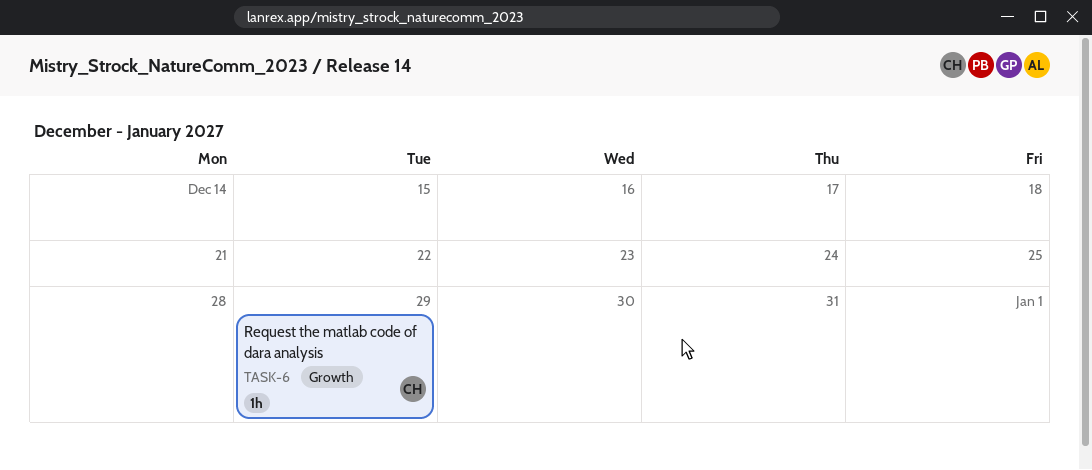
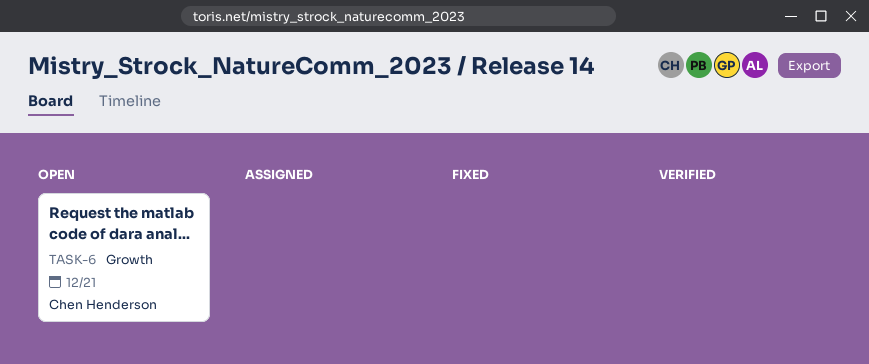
TASK-6, due: Dec 29 -> Dec 21

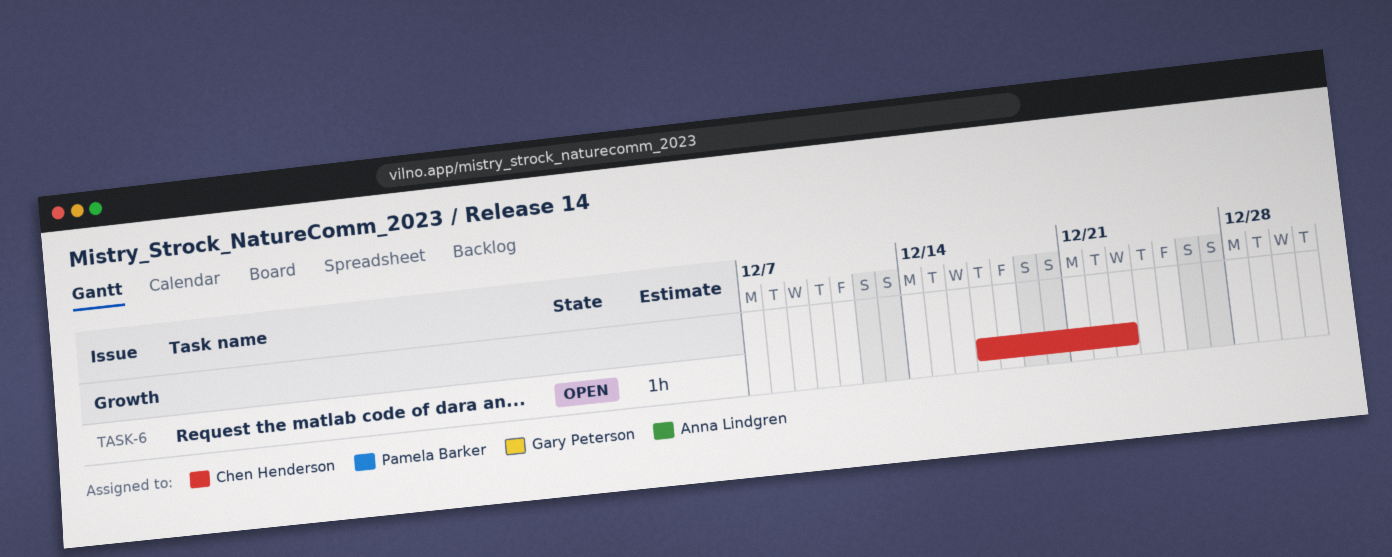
TASK-6, due: Dec 21 -> Dec 23

